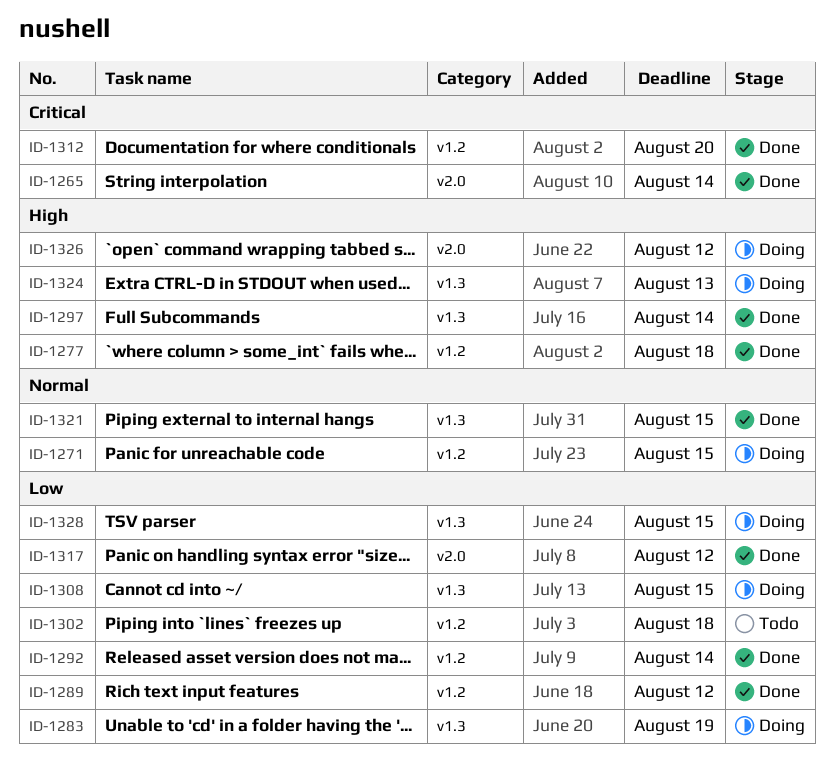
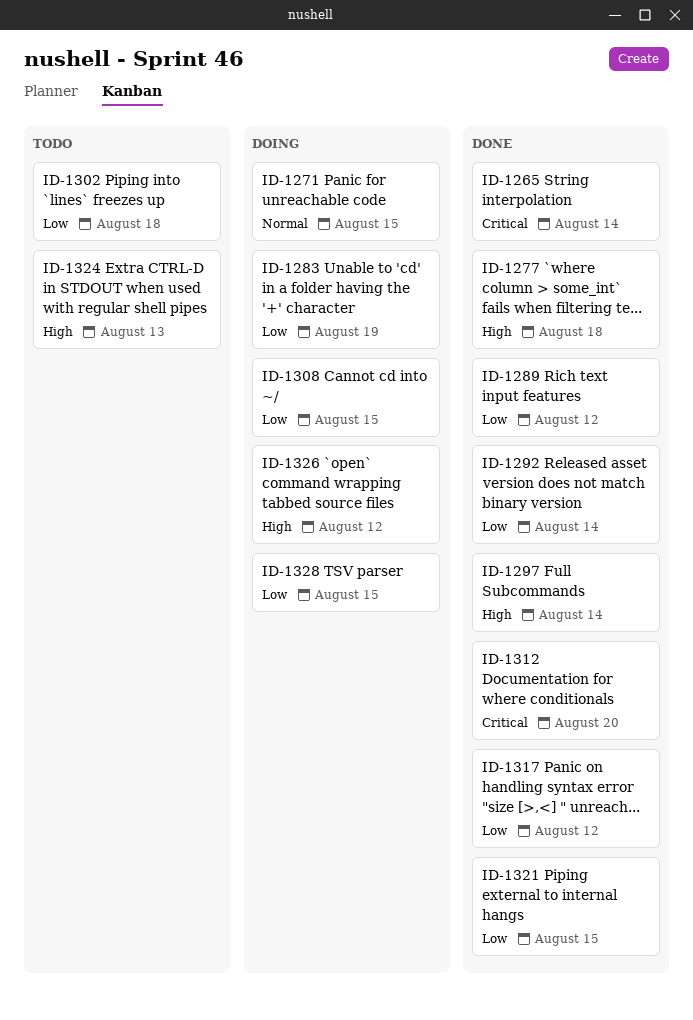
ID-1321, priority: Normal -> Low
ID-1324, status: Doing -> Todo

